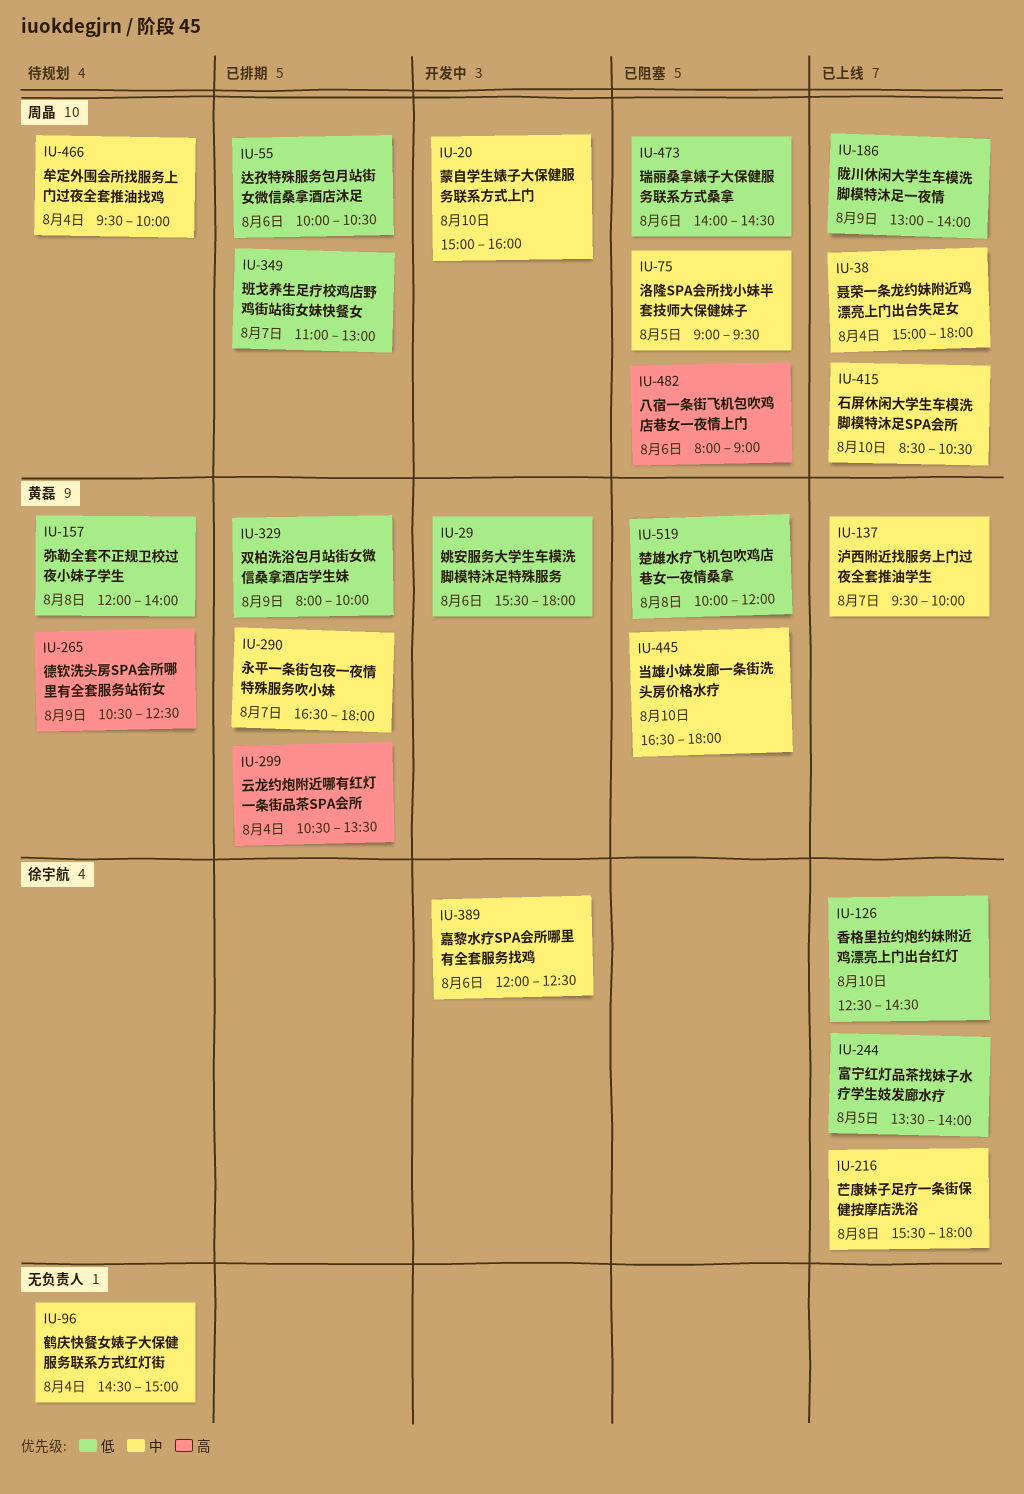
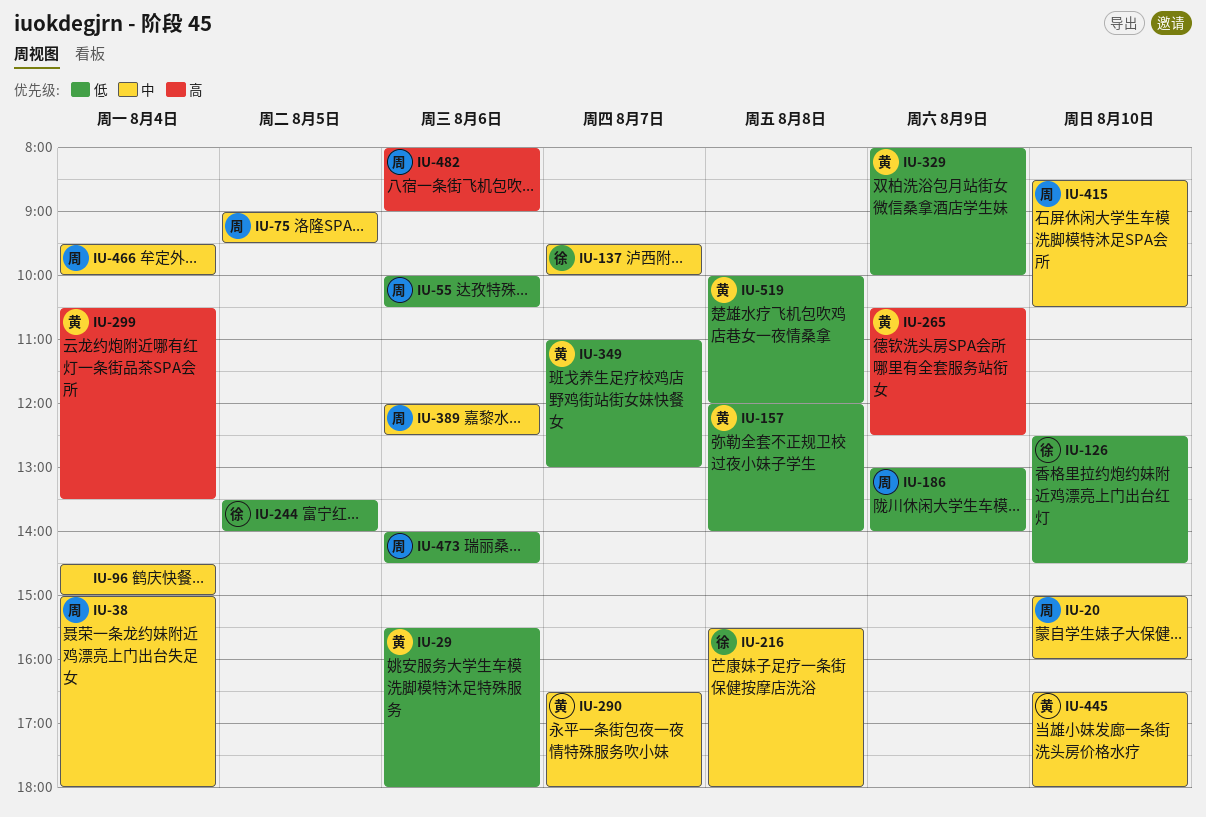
IU-137, owner: 黄磊 -> 徐宇航
IU-349, owner: 周晶 -> 黄磊
IU-389, owner: 徐宇航 -> 周晶

